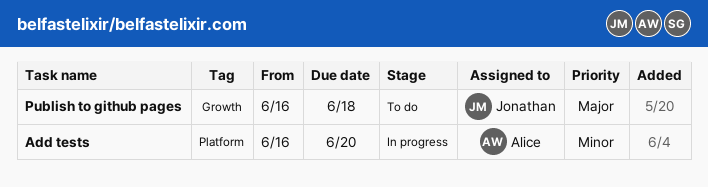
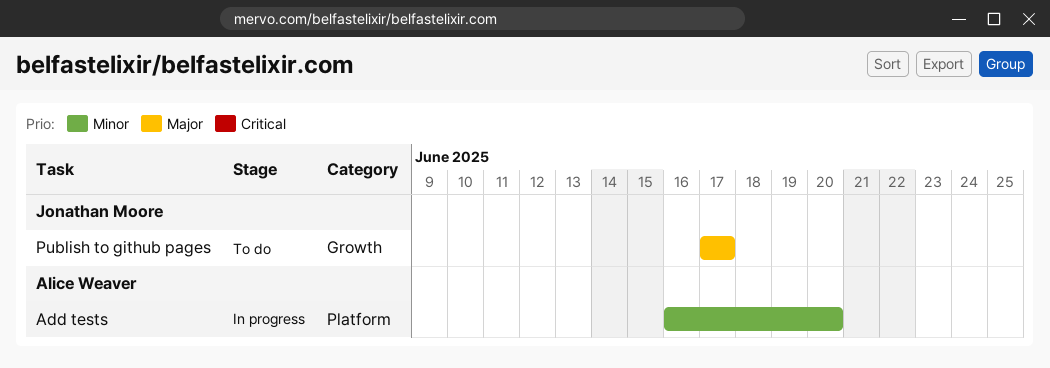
Publish to github pages, start: Jun 16 -> Jun 17
Publish to github pages, due: Jun 18 -> Jun 17

